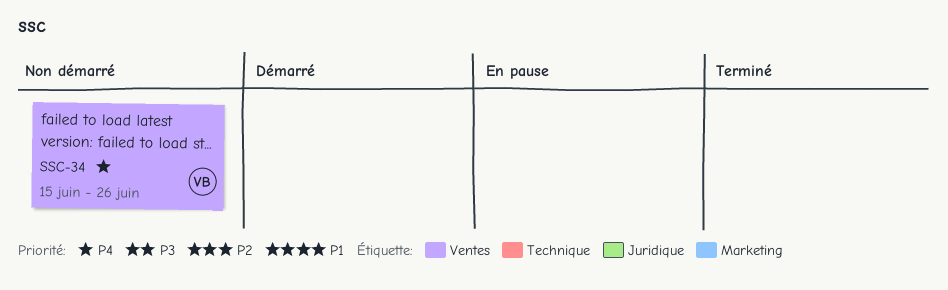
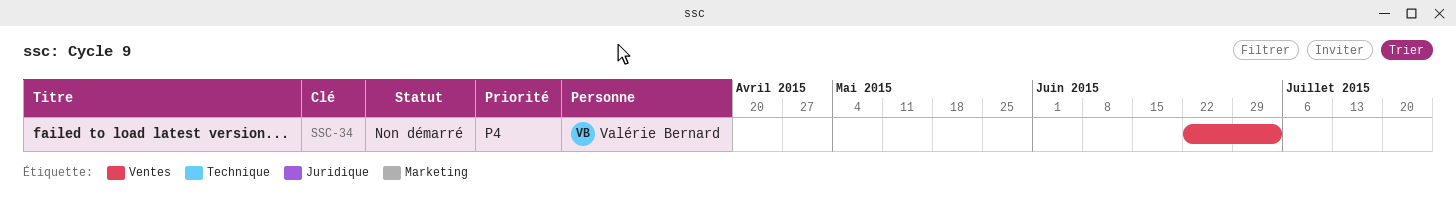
SSC-34, start: Jun 15 -> Jun 22
SSC-34, due: Jun 26 -> Jul 3

